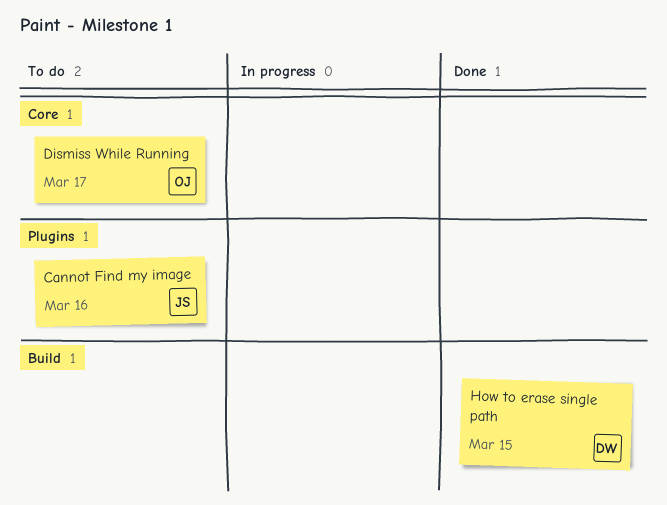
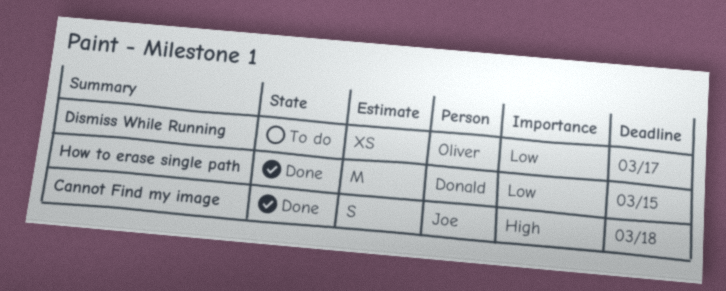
Cannot Find my image, status: To do -> Done
Cannot Find my image, due: Mar 16 -> Mar 18

